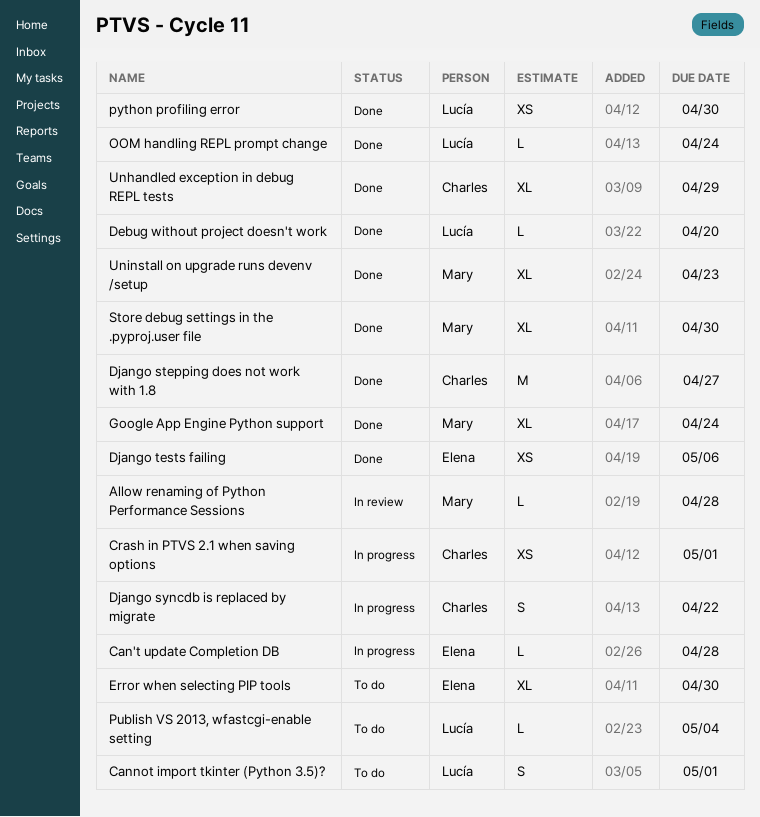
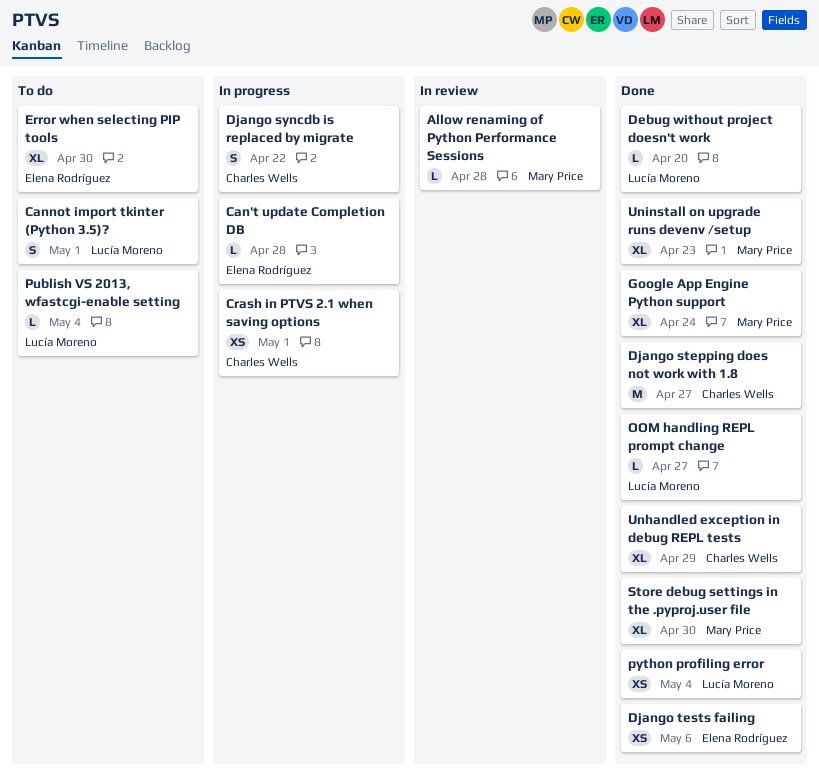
OOM handling REPL prompt change, due: Apr 24 -> Apr 27
python profiling error, due: Apr 30 -> May 4

